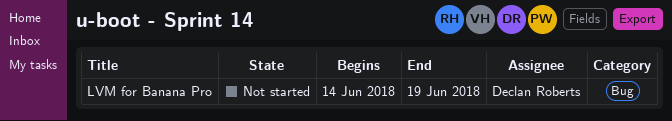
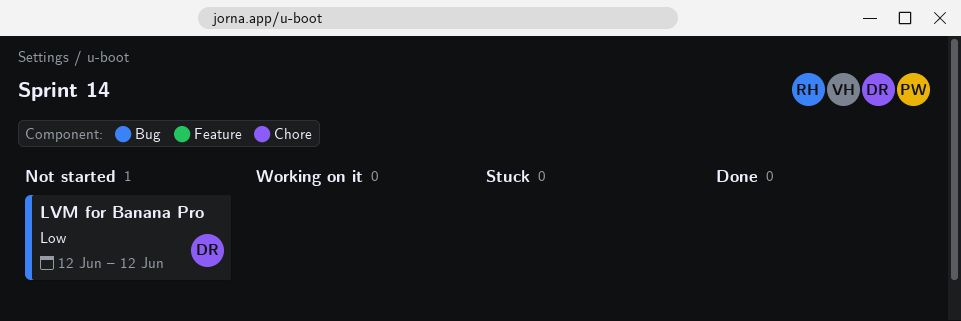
LVM for Banana Pro, start: Jun 14 -> Jun 12
LVM for Banana Pro, due: Jun 19 -> Jun 12

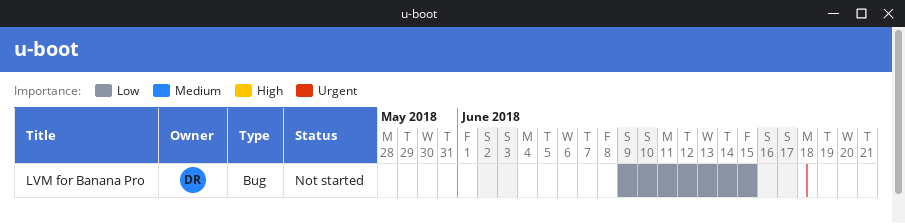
LVM for Banana Pro, start: Jun 12 -> Jun 9
LVM for Banana Pro, due: Jun 12 -> Jun 15

